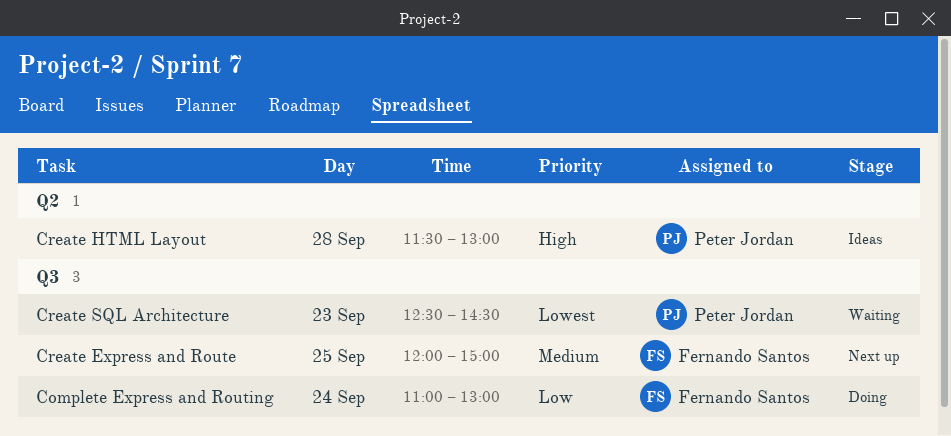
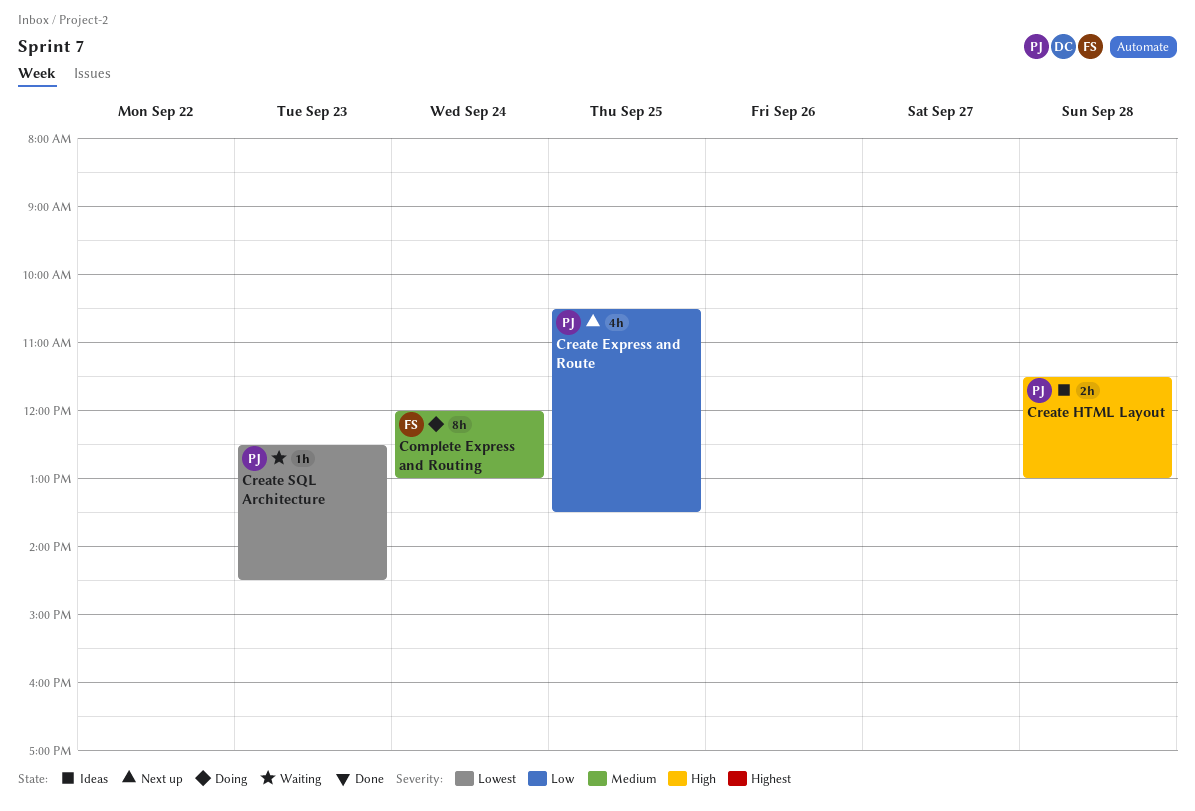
Complete Express and Routing, priority: Low -> Medium
Complete Express and Routing, begins: 11:00 -> 12:00
Create Express and Route, owner: Fernando Santos -> Peter Jordan
Create Express and Route, priority: Medium -> Low
Create Express and Route, begins: 12:00 -> 10:30
Create Express and Route, ends: 15:00 -> 13:30

